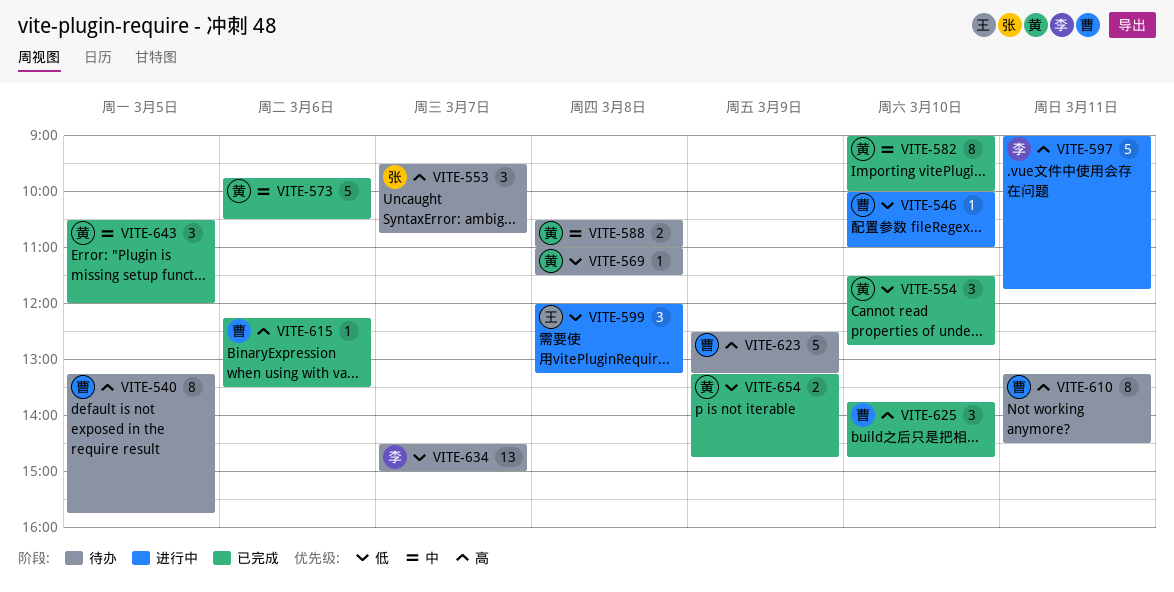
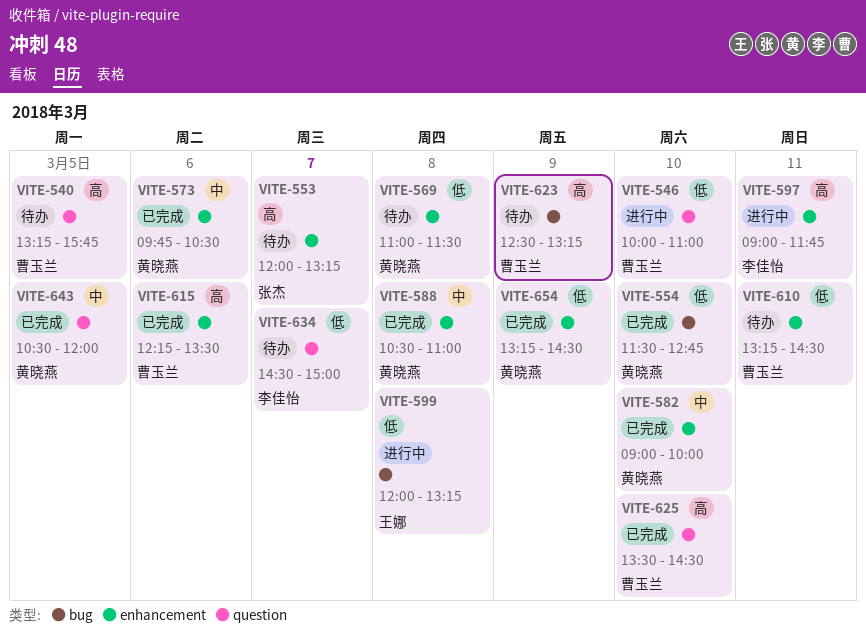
VITE-553, begins: 09:30 -> 12:00
VITE-553, ends: 10:45 -> 13:15
VITE-588, status: 待办 -> 已完成
VITE-610, priority: 高 -> 低
VITE-625, begins: 13:45 -> 13:30
VITE-625, ends: 14:45 -> 14:30
VITE-654, ends: 14:45 -> 14:30

